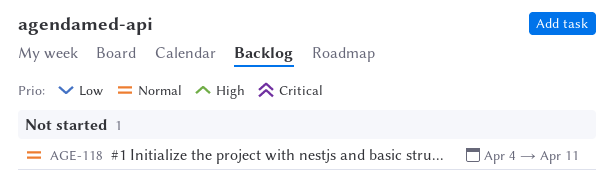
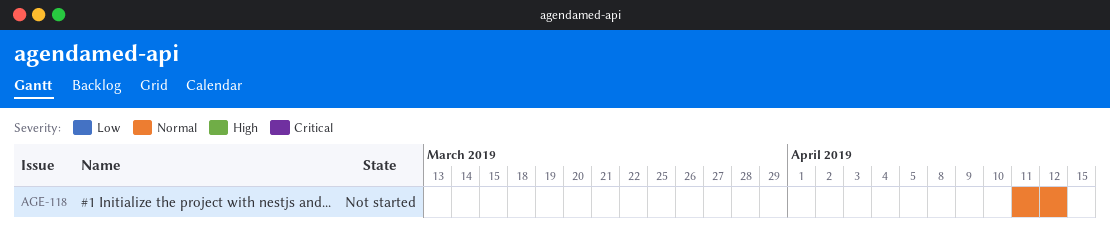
AGE-118, start: Apr 4 -> Apr 11
AGE-118, due: Apr 11 -> Apr 12

